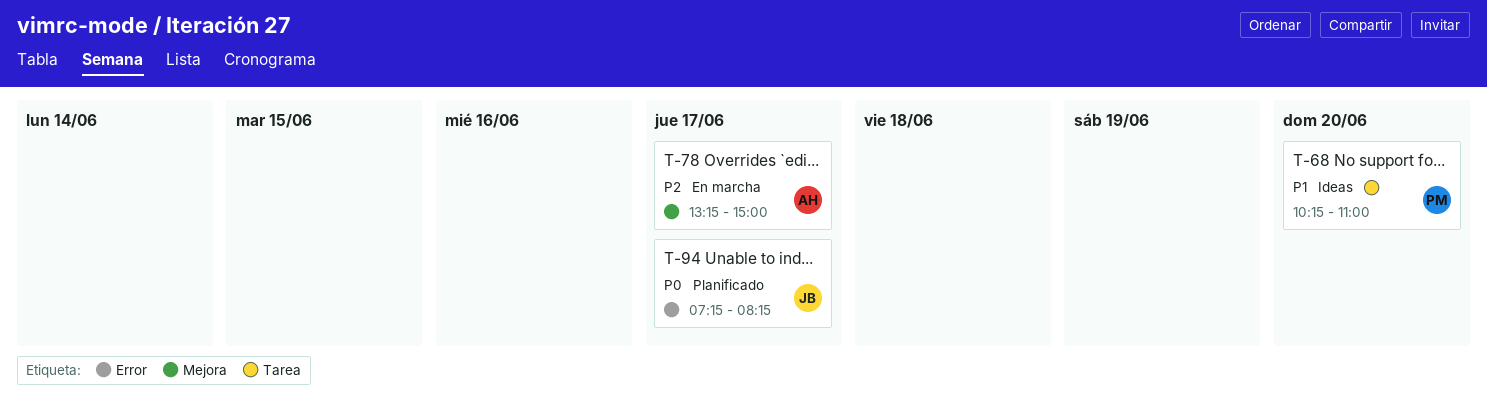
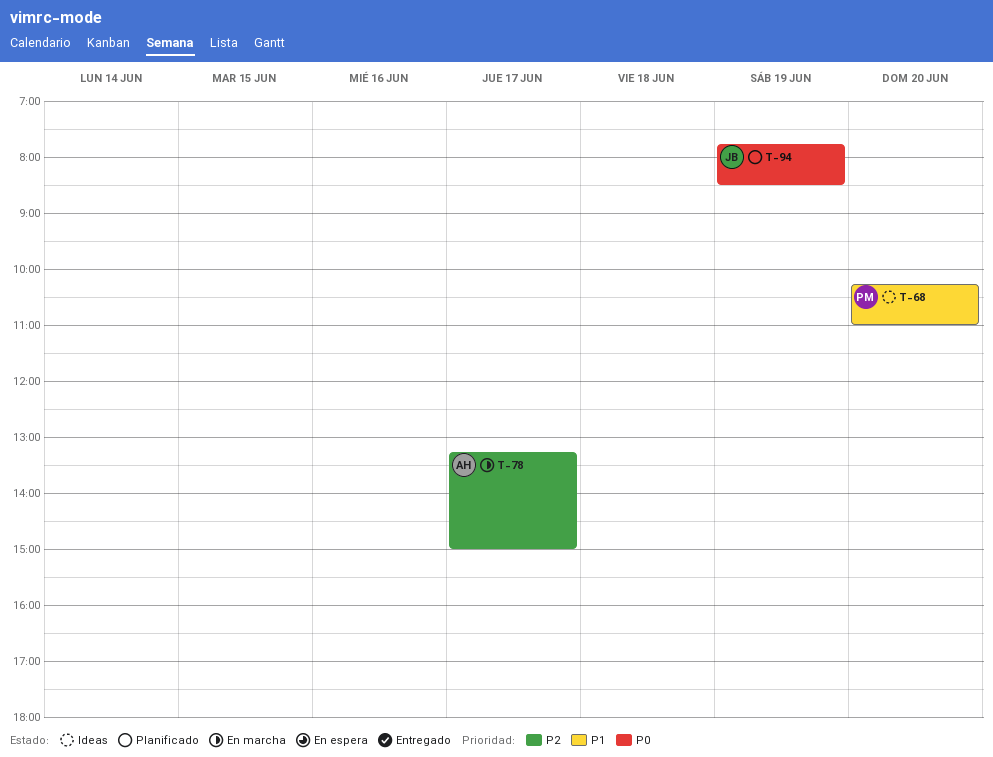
T-94, day: Jun 17 -> Jun 19
T-94, begins: 07:15 -> 07:45
T-94, ends: 08:15 -> 08:30

